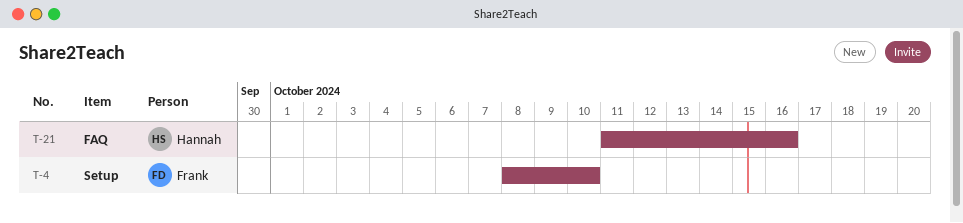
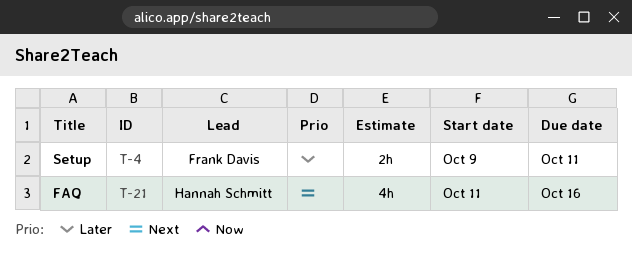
T-4, start: Oct 8 -> Oct 9
T-4, due: Oct 10 -> Oct 11

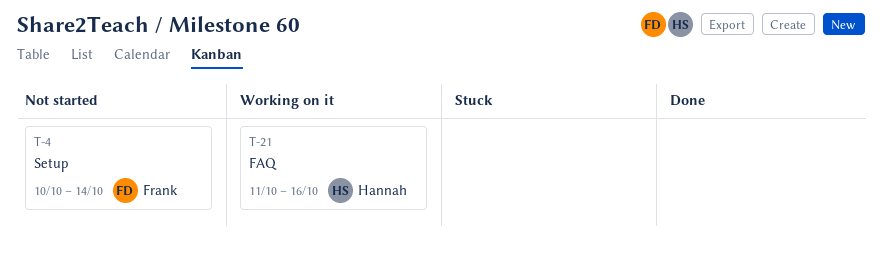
T-4, start: Oct 9 -> Oct 10
T-4, due: Oct 11 -> Oct 14

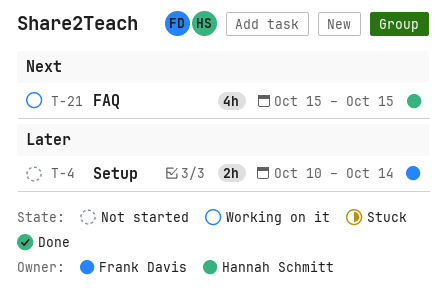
T-21, start: Oct 11 -> Oct 15
T-21, due: Oct 16 -> Oct 15

